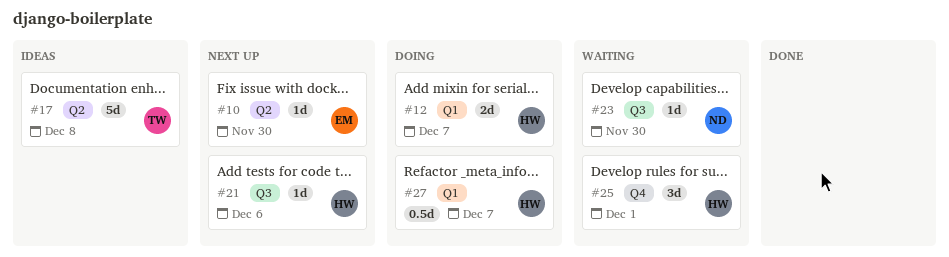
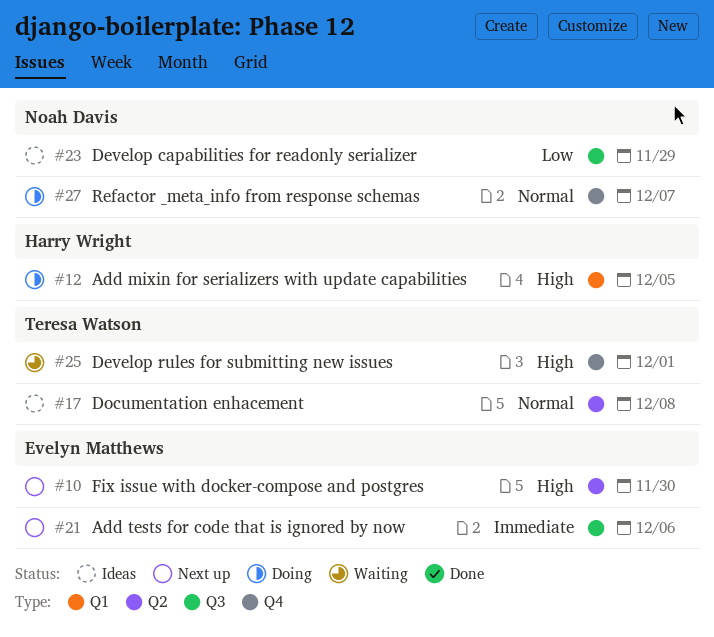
#12, due: Dec 7 -> Dec 5
#21, owner: Harry Wright -> Evelyn Matthews
#23, status: Waiting -> Ideas
#23, due: Nov 30 -> Nov 29
#25, owner: Harry Wright -> Teresa Watson
#27, owner: Harry Wright -> Noah Davis
#27, label: Q1 -> Q4

